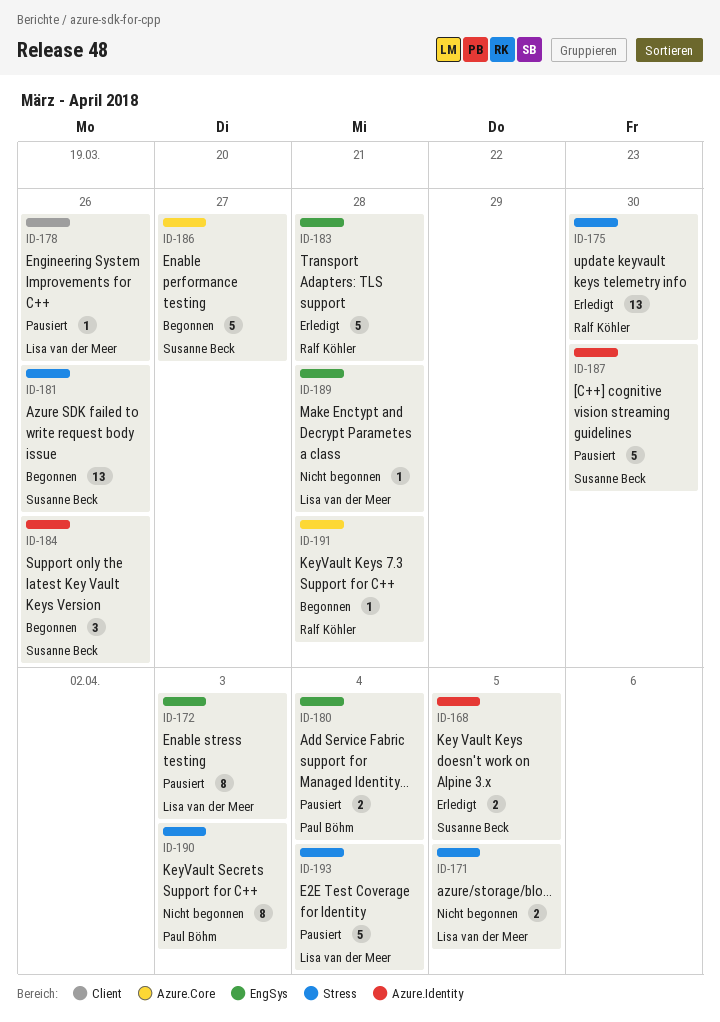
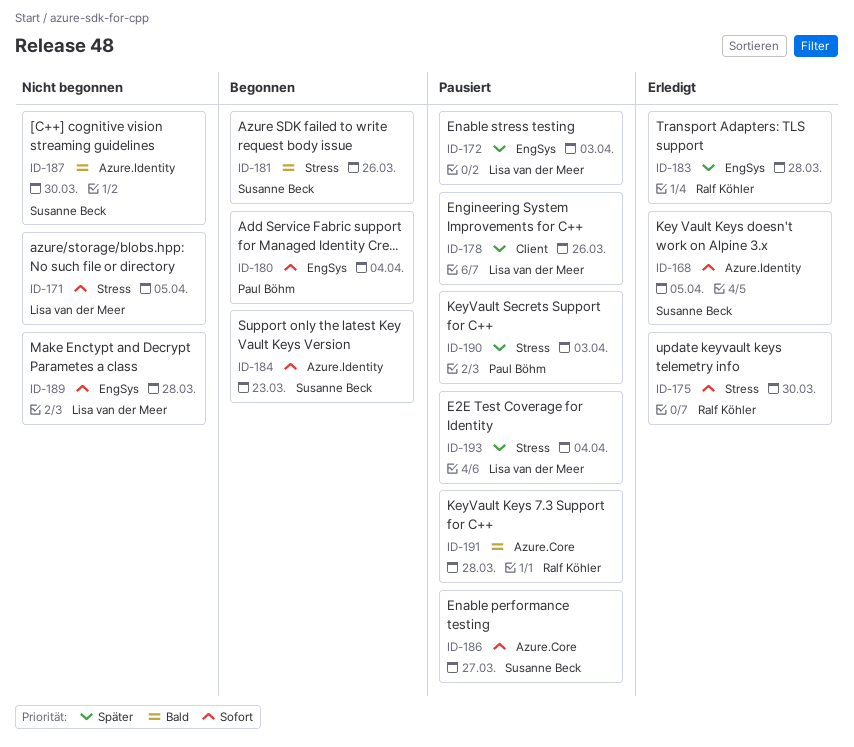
ID-180, status: Pausiert -> Begonnen
ID-184, due: Mar 26 -> Mar 23
ID-186, status: Begonnen -> Pausiert
ID-187, status: Pausiert -> Nicht begonnen
ID-190, status: Nicht begonnen -> Pausiert
ID-191, status: Begonnen -> Pausiert

